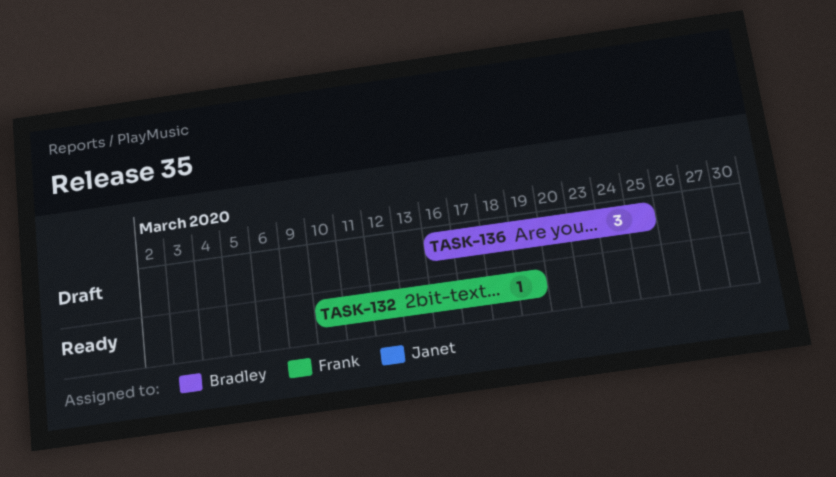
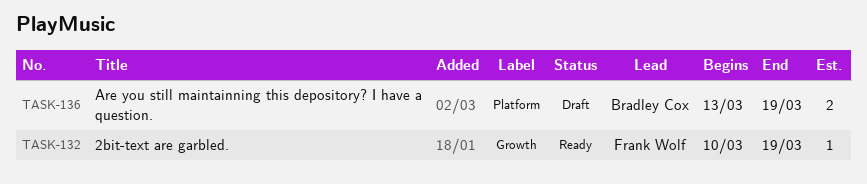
TASK-136, estimate: 3 -> 2
TASK-136, start: Mar 16 -> Mar 13
TASK-136, due: Mar 25 -> Mar 19

